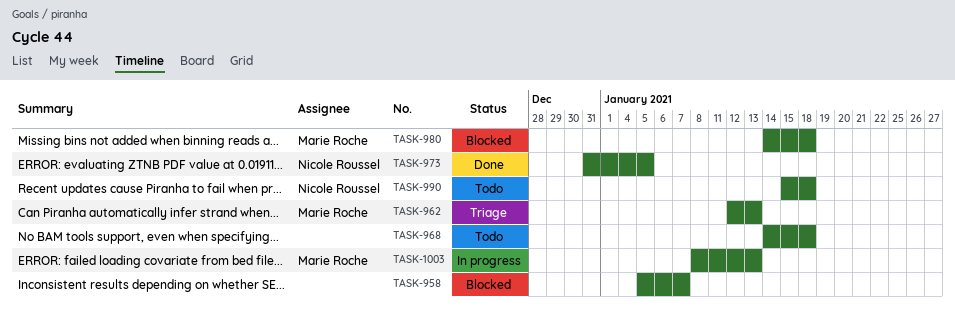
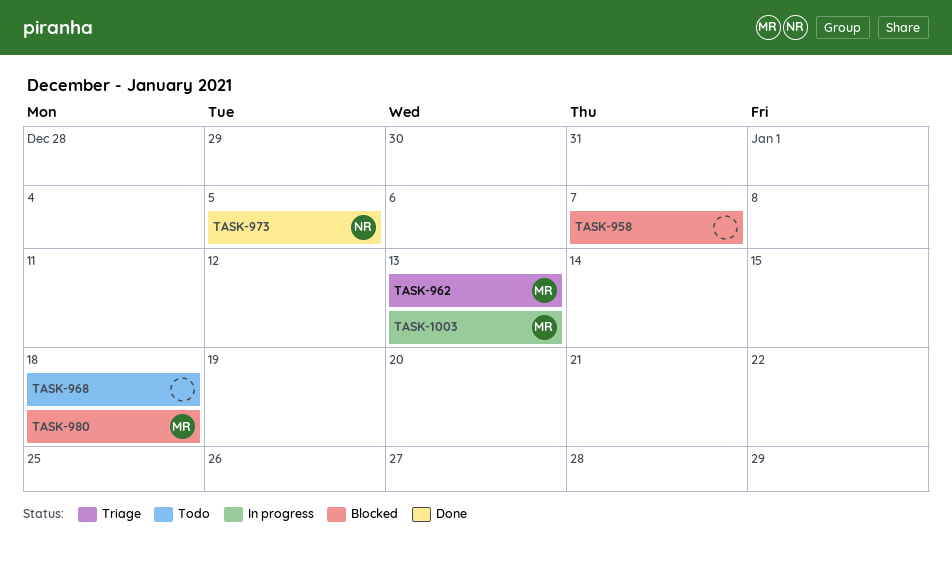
TASK-990: present -> none

